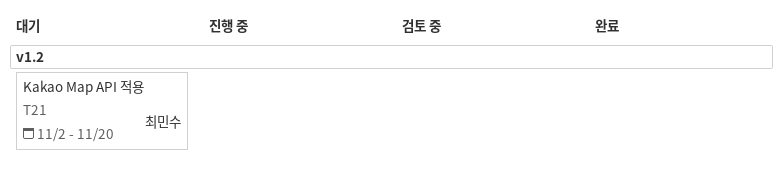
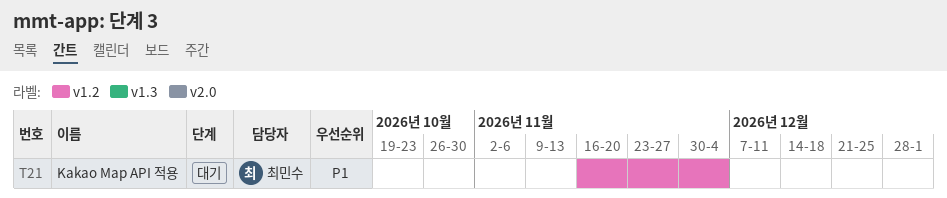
T21, start: Nov 2 -> Nov 16
T21, due: Nov 20 -> Dec 4

